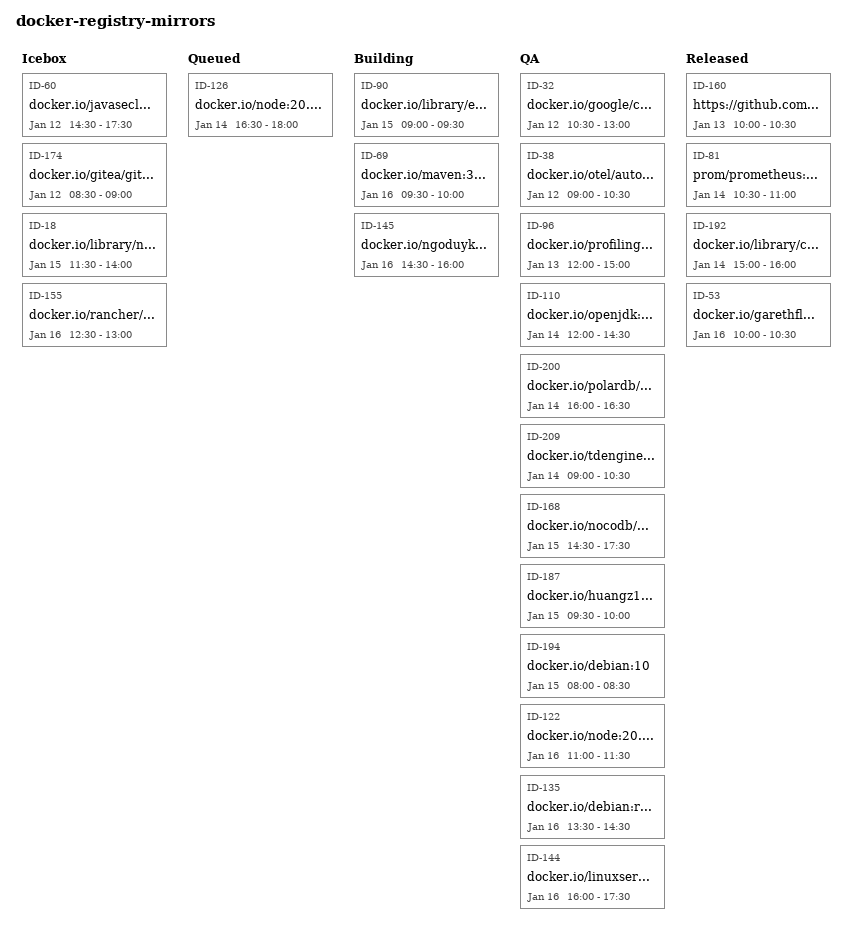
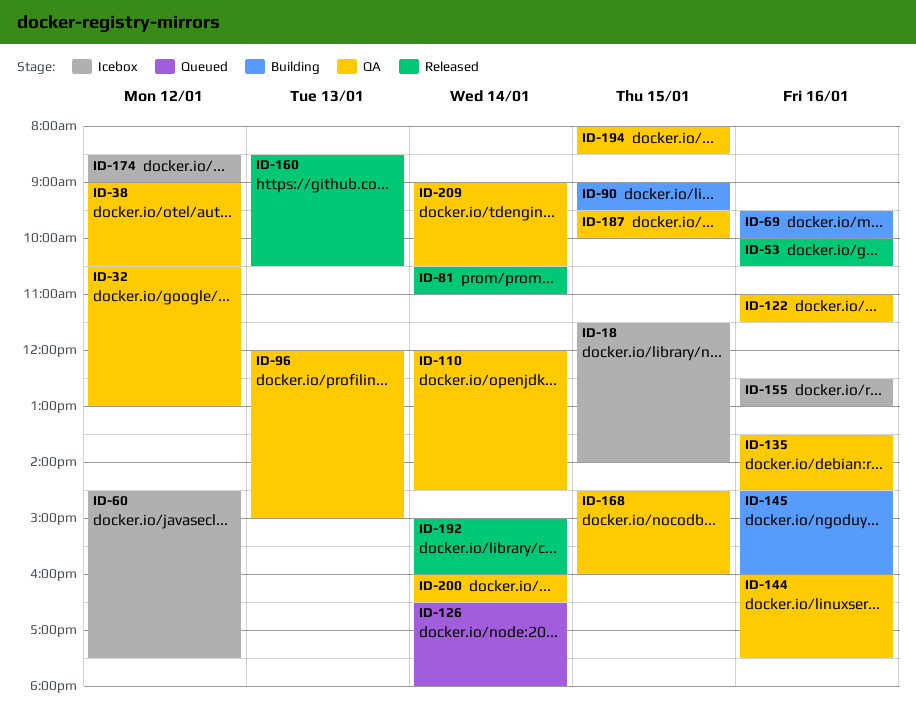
ID-160, begins: 10:00 -> 08:30
ID-168, ends: 17:30 -> 16:00

